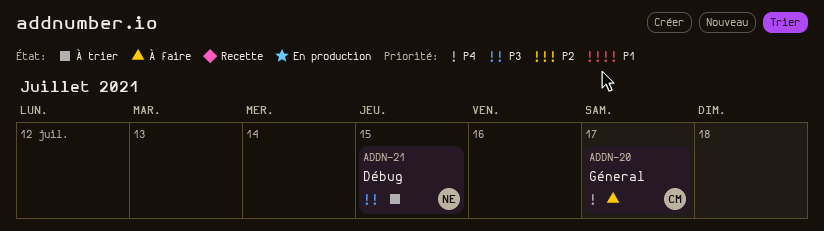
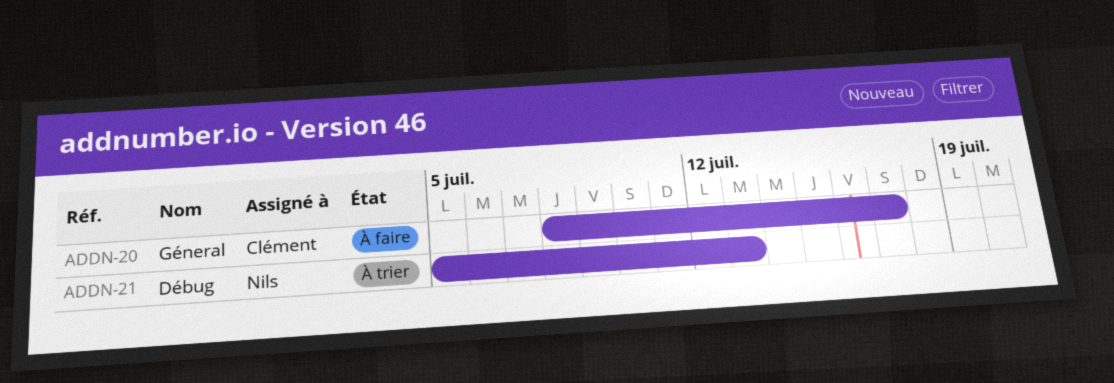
ADDN-21, due: Jul 15 -> Jul 13

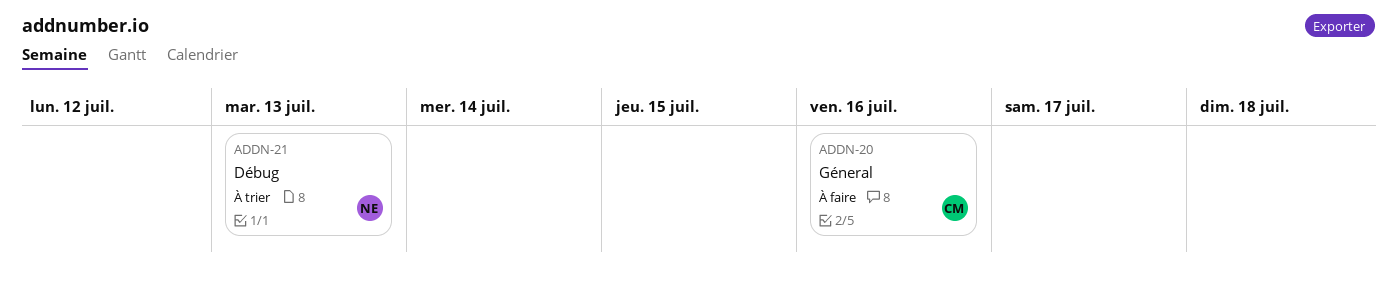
ADDN-20, due: Jul 17 -> Jul 16

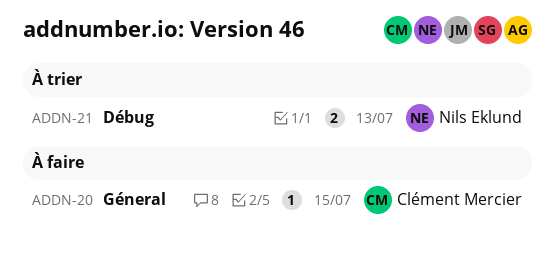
ADDN-20, due: Jul 16 -> Jul 15

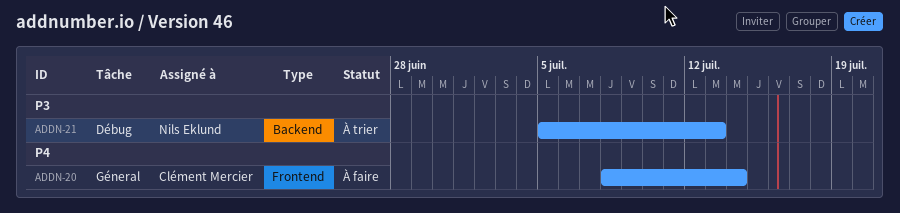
ADDN-20, due: Jul 15 -> Jul 14

